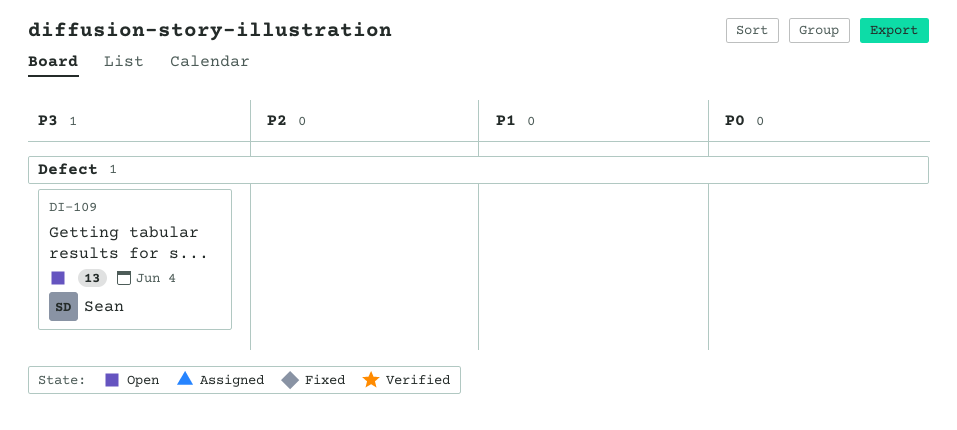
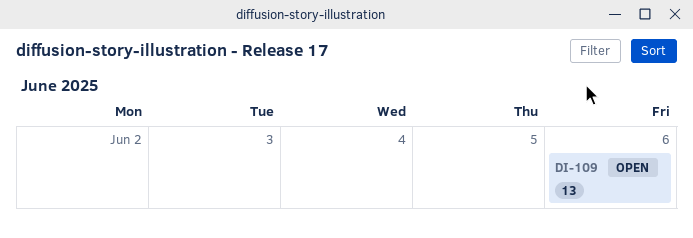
DI-109, due: Jun 4 -> Jun 6

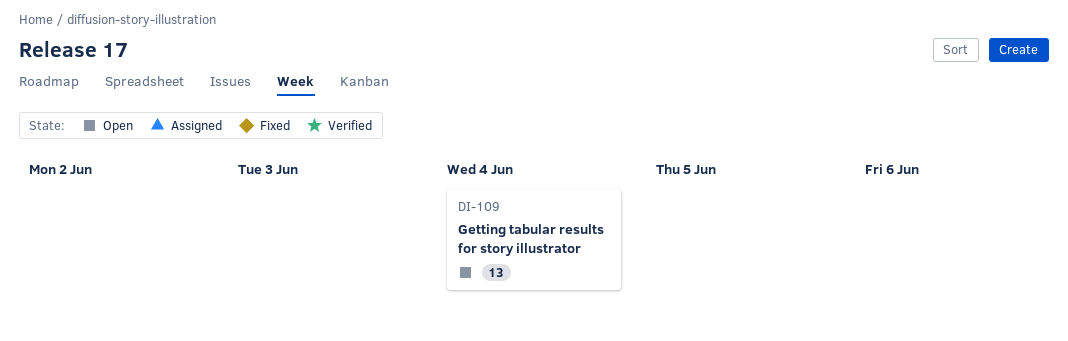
DI-109, due: Jun 6 -> Jun 4

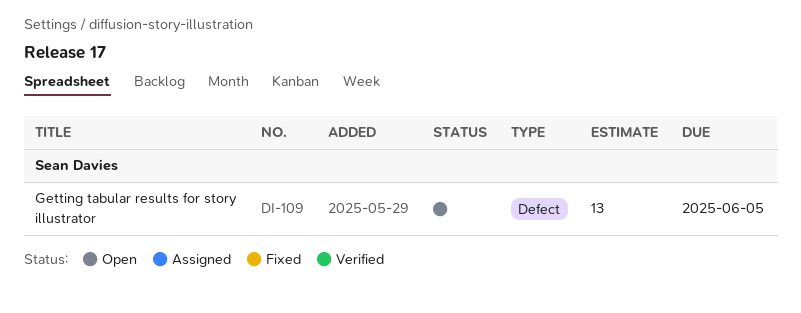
DI-109, due: Jun 4 -> Jun 5

